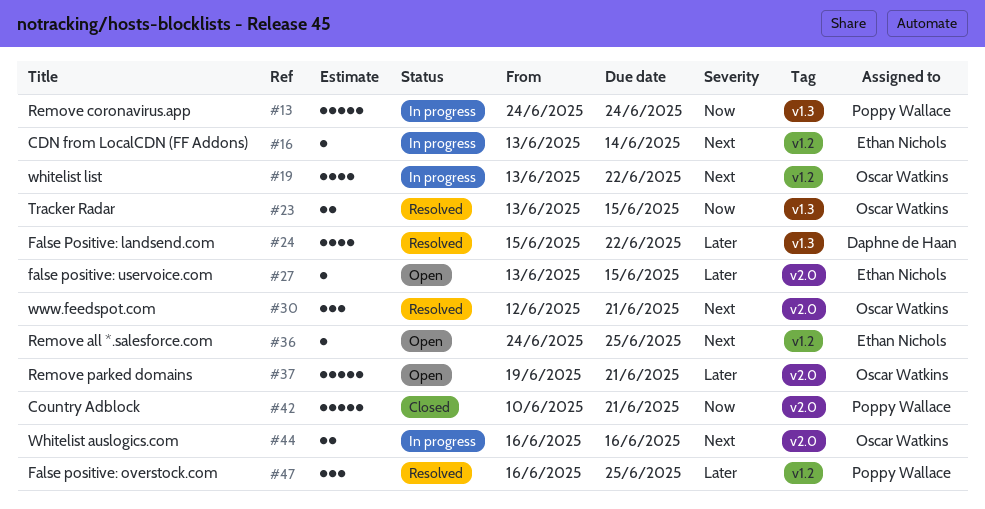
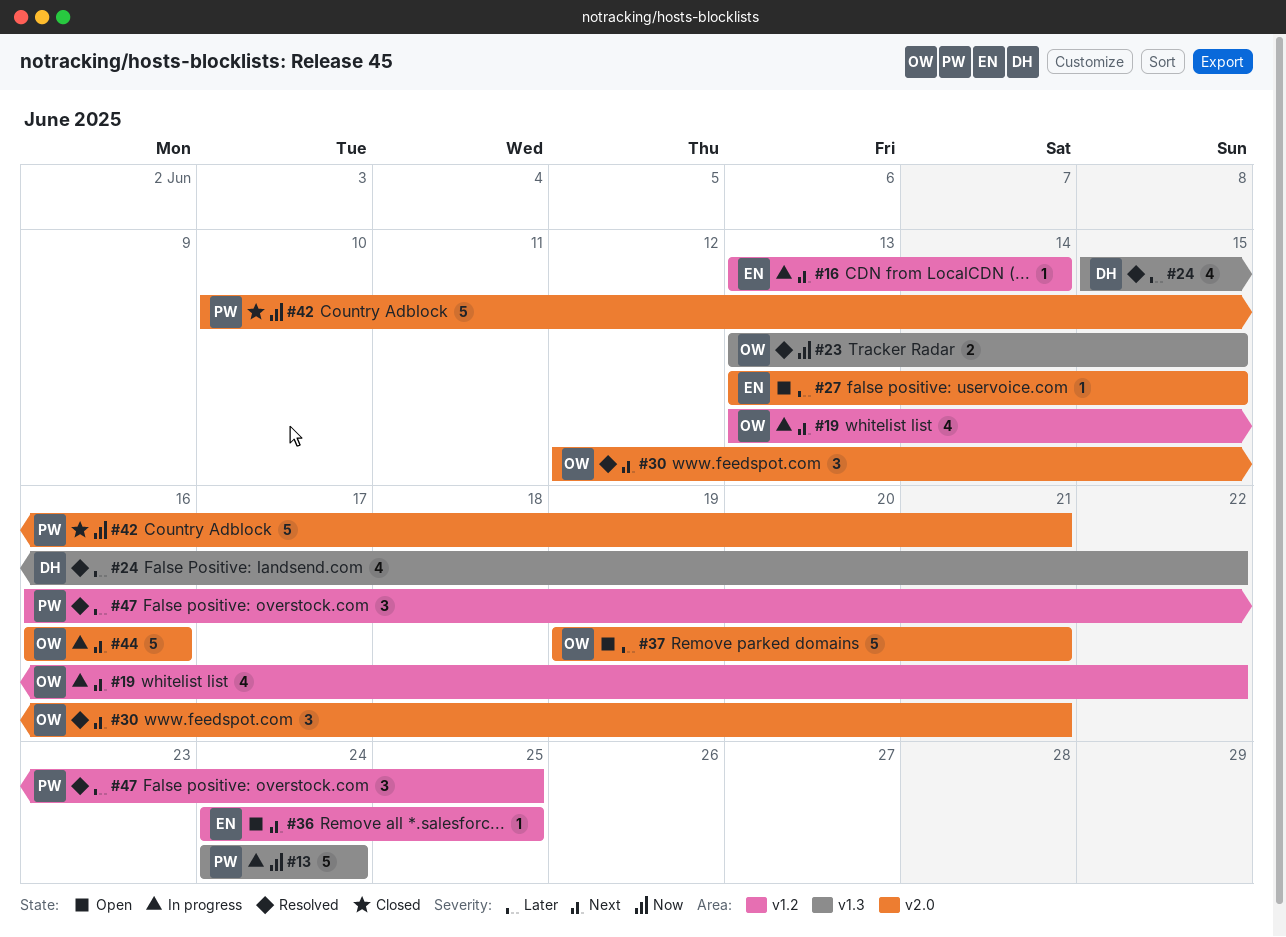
#44, estimate: 2 -> 5

